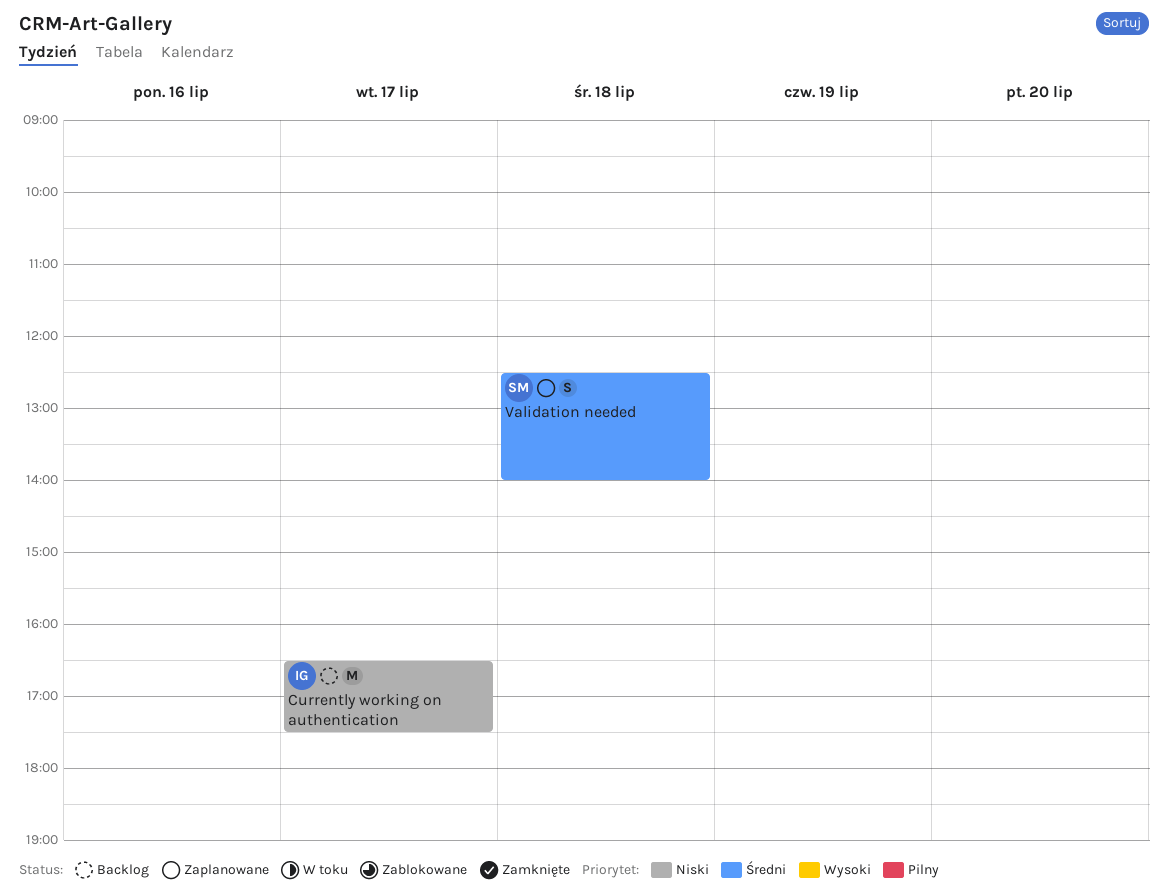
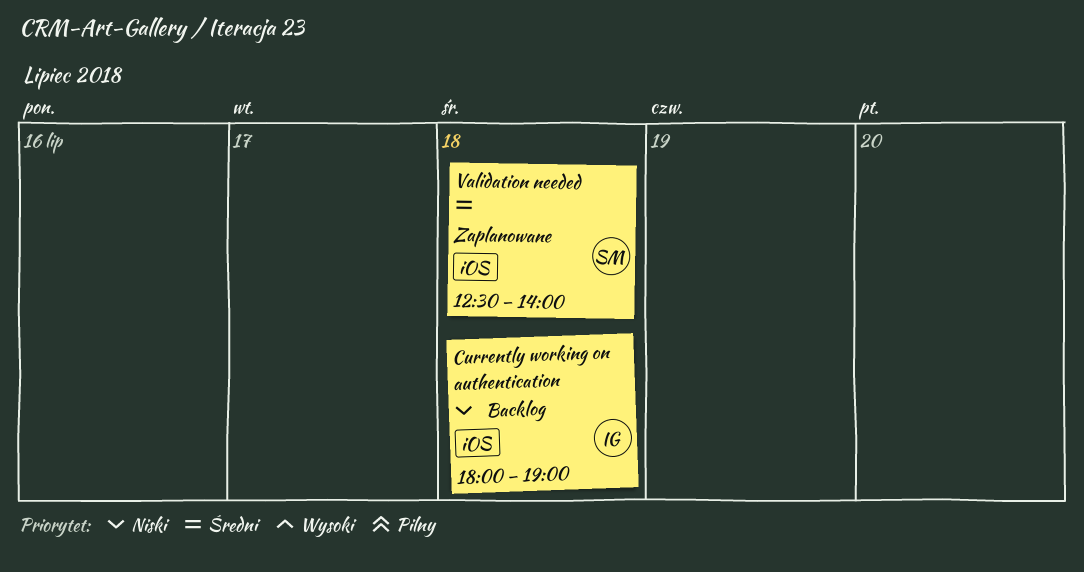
Currently working on authentication, day: Jul 17 -> Jul 18
Currently working on authentication, begins: 16:30 -> 18:00
Currently working on authentication, ends: 17:30 -> 19:00

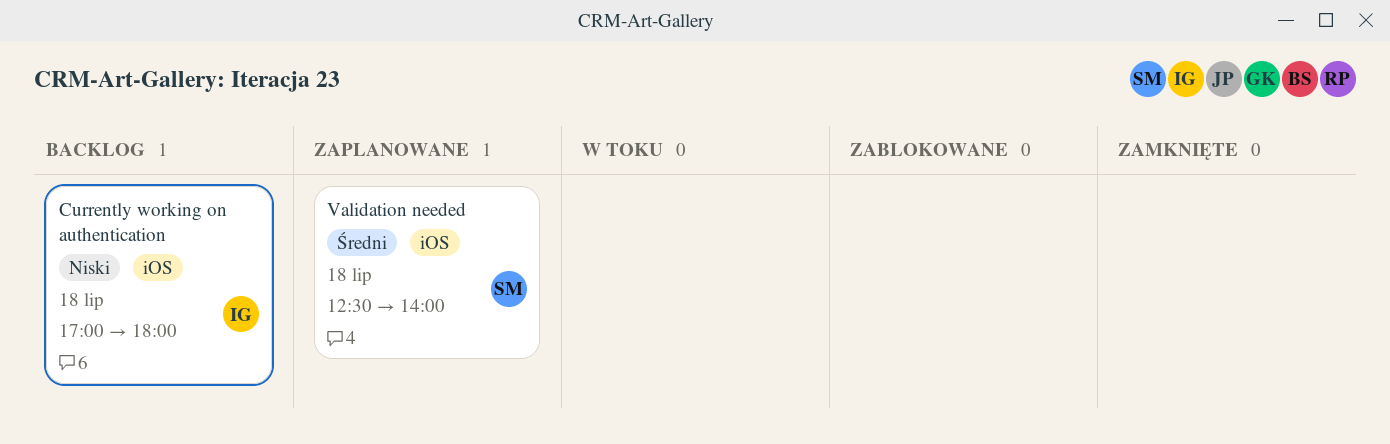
Currently working on authentication, begins: 18:00 -> 17:00
Currently working on authentication, ends: 19:00 -> 18:00

